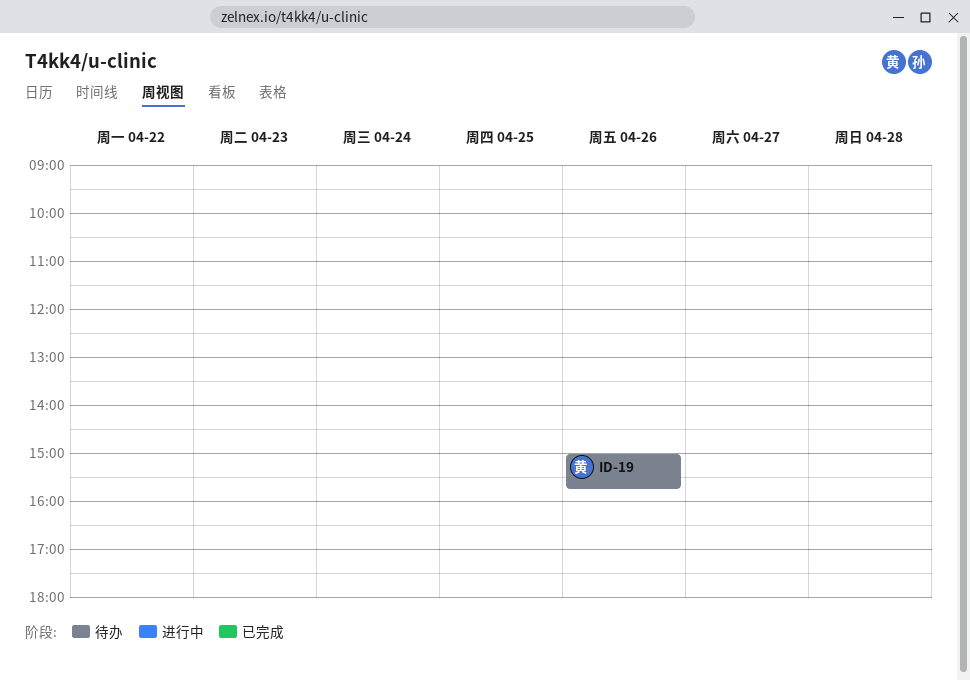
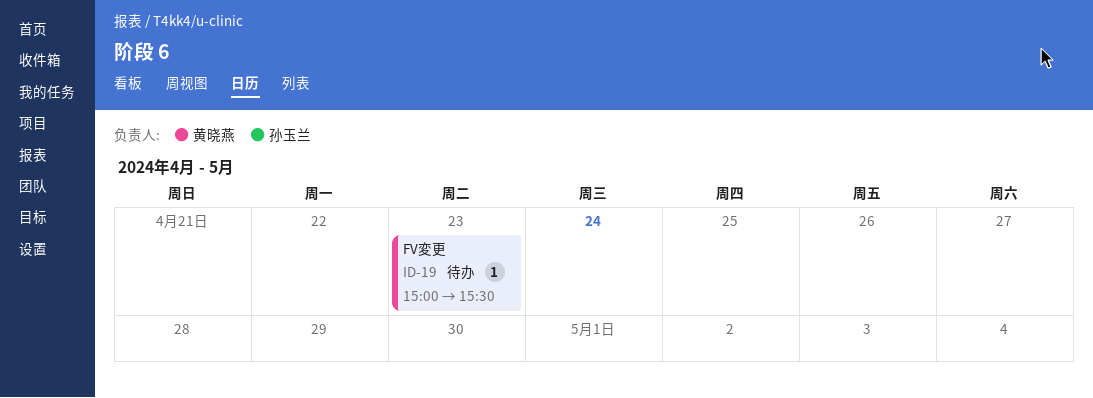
ID-19, day: Apr 26 -> Apr 23
ID-19, ends: 15:45 -> 15:30

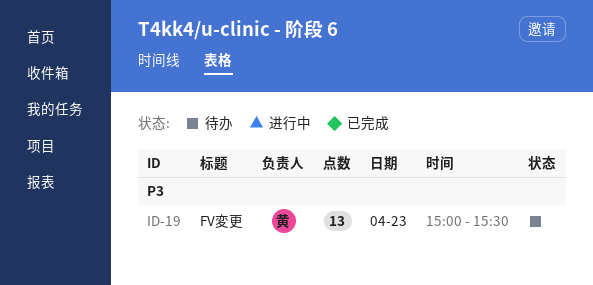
ID-19, estimate: 1 -> 13

